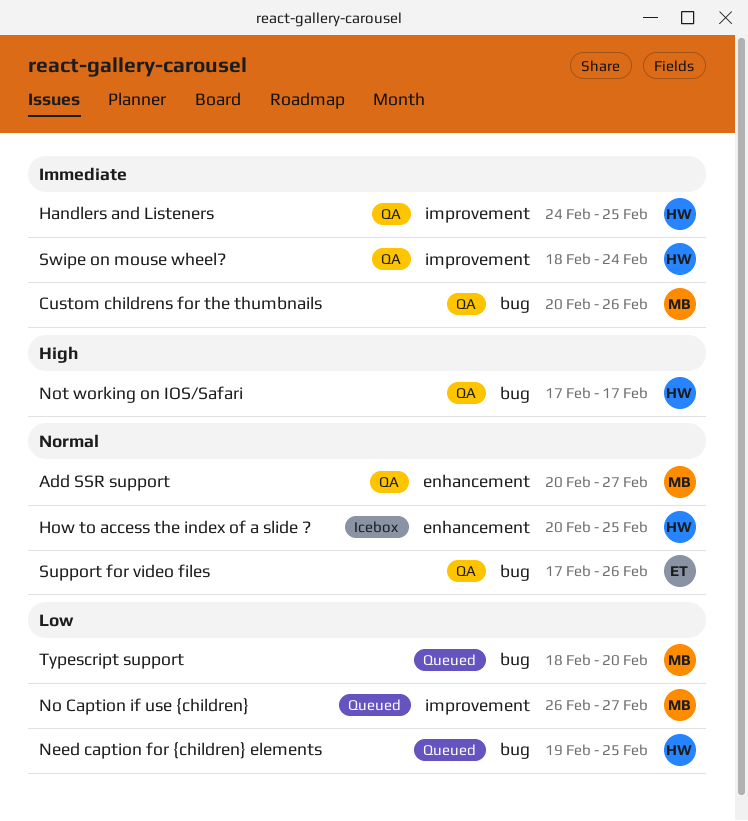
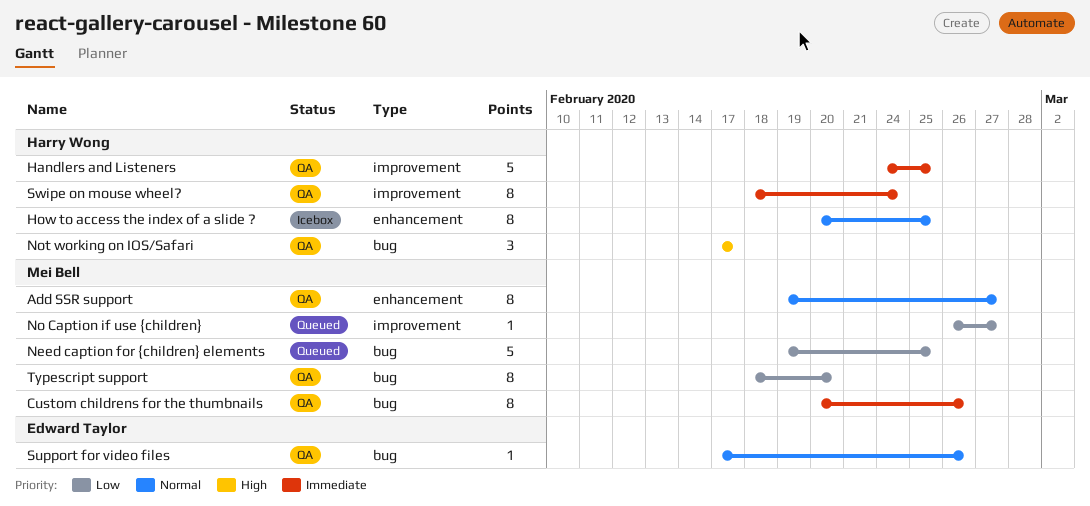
Add SSR support, start: Feb 20 -> Feb 19
Need caption for {children} elements, owner: Harry Wong -> Mei Bell
Typescript support, status: Queued -> QA

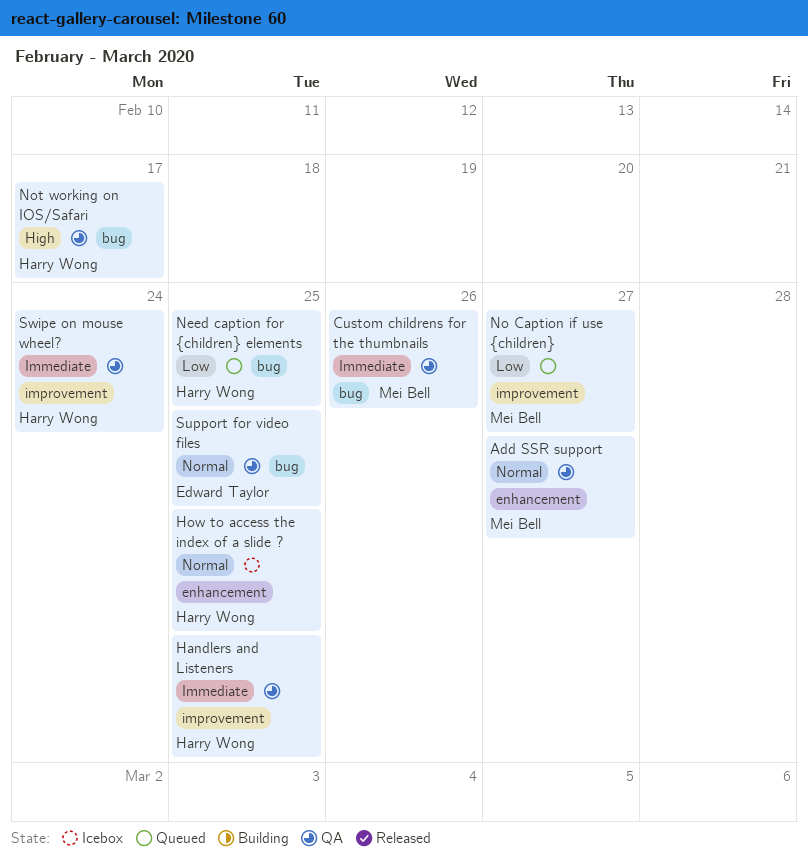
Need caption for {children} elements, owner: Mei Bell -> Harry Wong
Support for video files, due: Feb 26 -> Feb 25
Typescript support: present -> none

